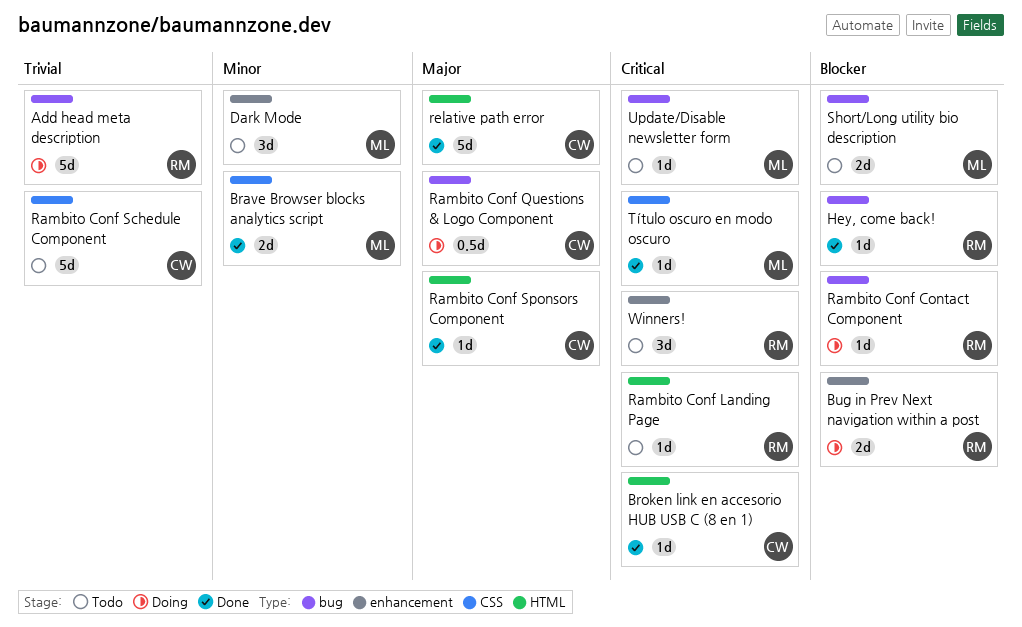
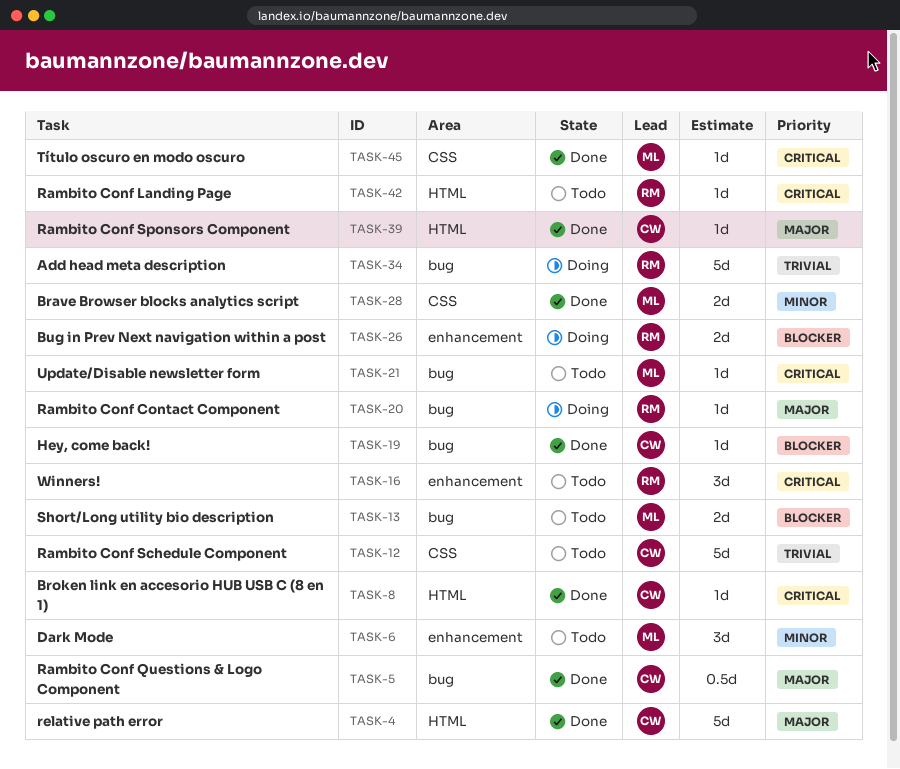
Hey, come back!, owner: RM -> CW
Rambito Conf Contact Component, priority: Blocker -> Major
Rambito Conf Questions & Logo Component, status: Doing -> Done

